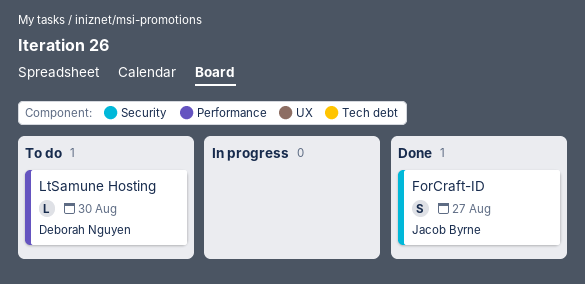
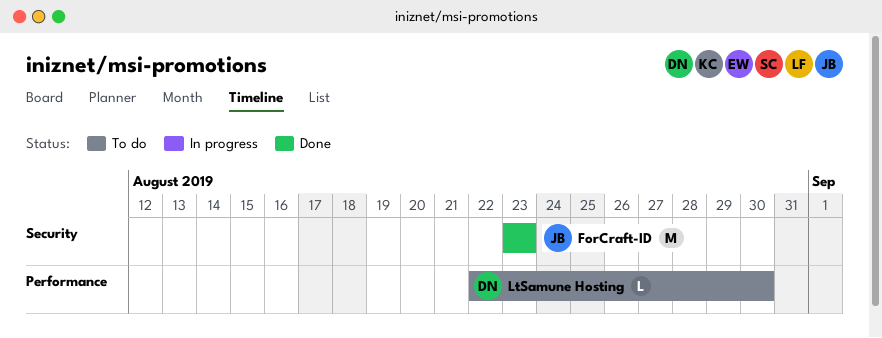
ForCraft-ID, estimate: S -> M
ForCraft-ID, due: Aug 27 -> Aug 23

